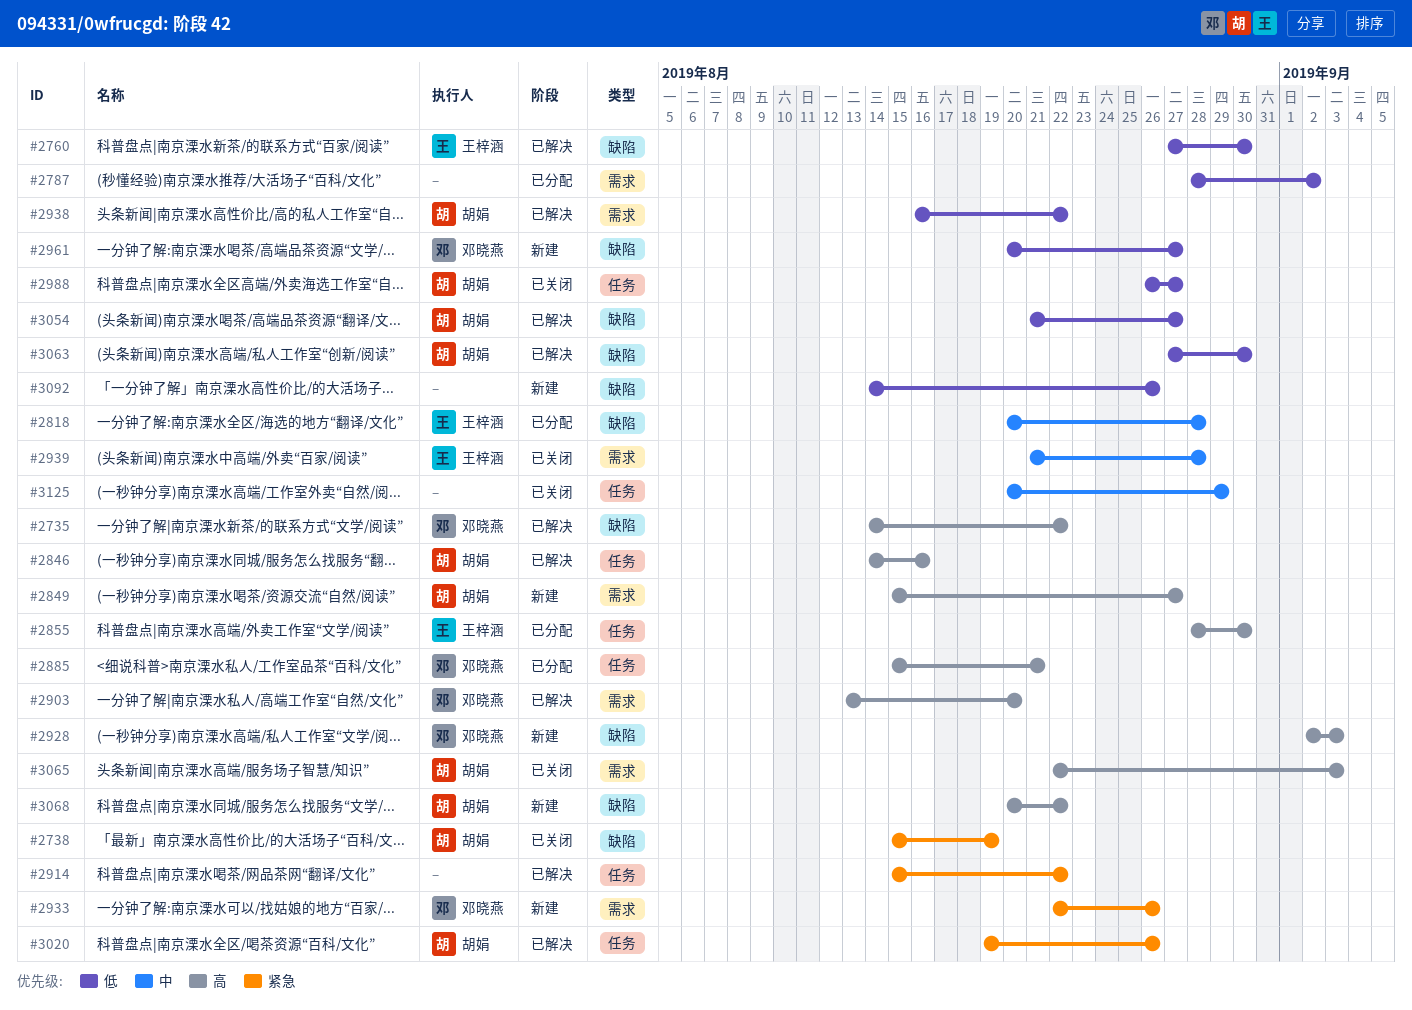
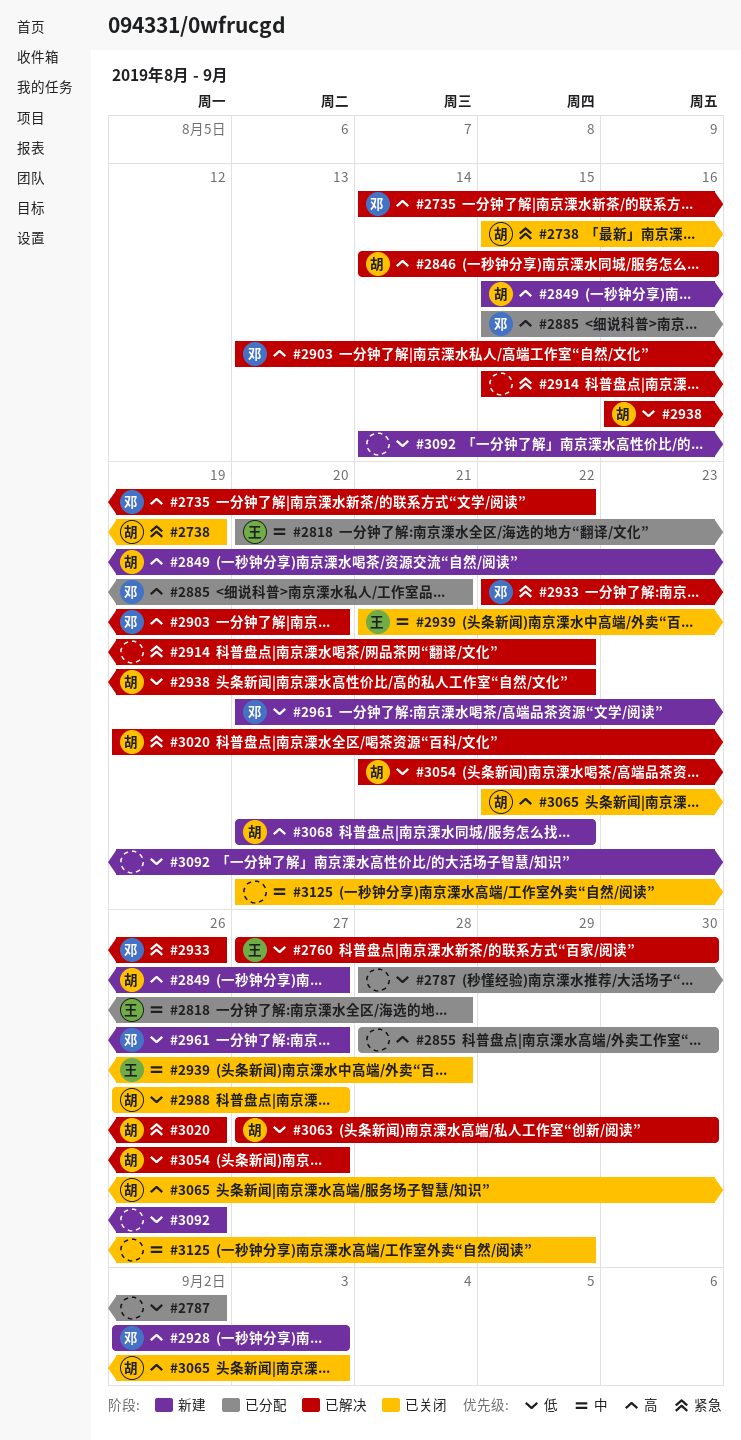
#2855, owner: 王梓涵 -> none
#2933, status: 新建 -> 已解决

